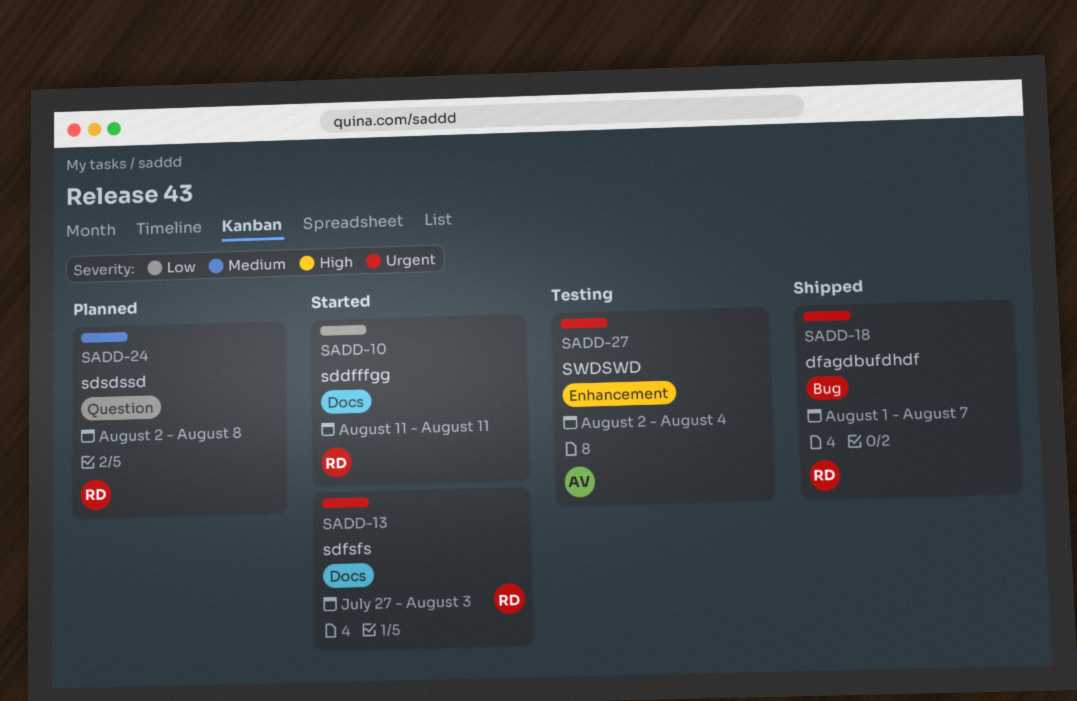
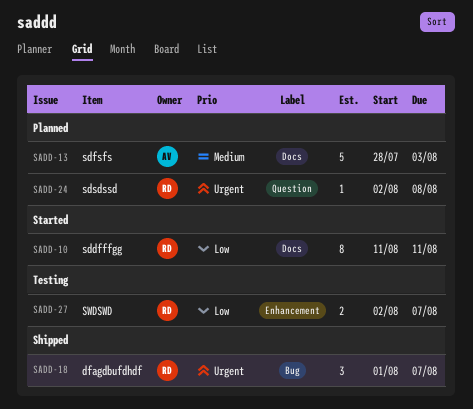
SADD-13, status: Started -> Planned
SADD-13, owner: RD -> AV
SADD-13, priority: Urgent -> Medium
SADD-13, start: Jul 27 -> Jul 28
SADD-24, priority: Medium -> Urgent
SADD-27, owner: AV -> RD
SADD-27, priority: Urgent -> Low
SADD-27, due: Aug 4 -> Aug 7

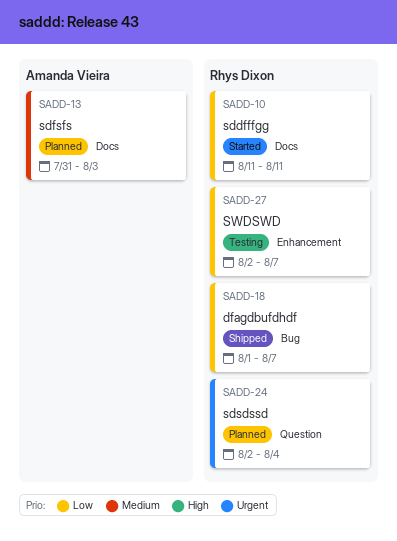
SADD-13, start: Jul 28 -> Jul 31
SADD-18, priority: Urgent -> Low
SADD-24, due: Aug 8 -> Aug 4

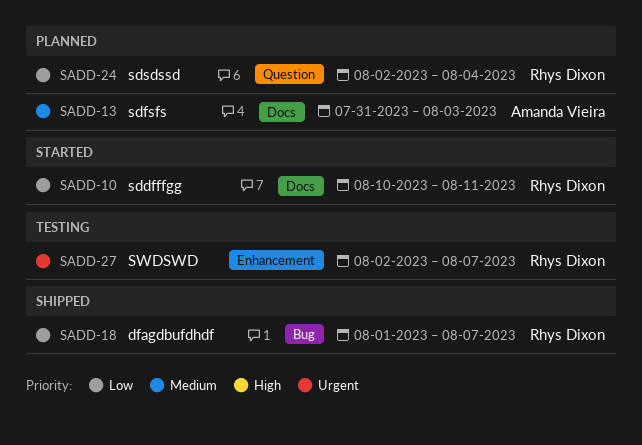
SADD-10, start: Aug 11 -> Aug 10
SADD-24, priority: Urgent -> Low
SADD-27, priority: Low -> Urgent

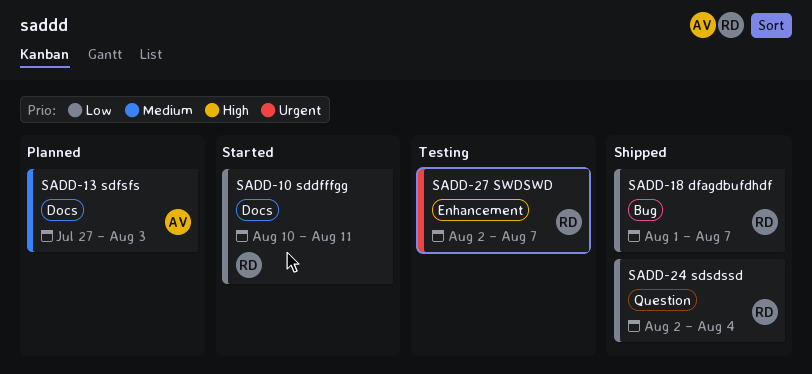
SADD-13, start: Jul 31 -> Jul 27
SADD-24, status: Planned -> Shipped

